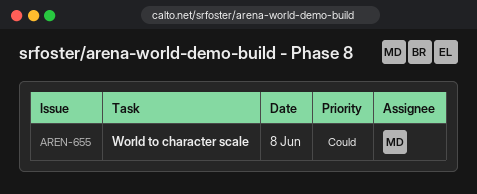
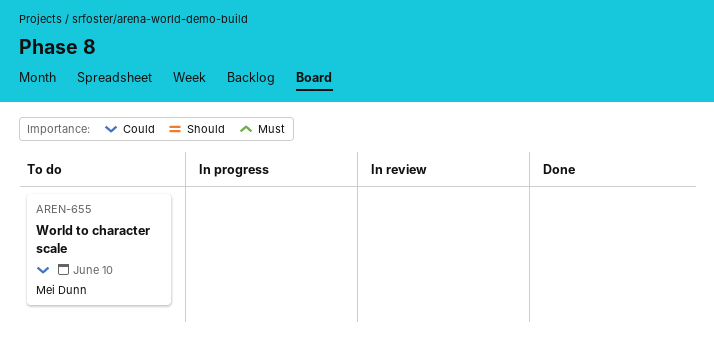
AREN-655, day: Jun 8 -> Jun 10

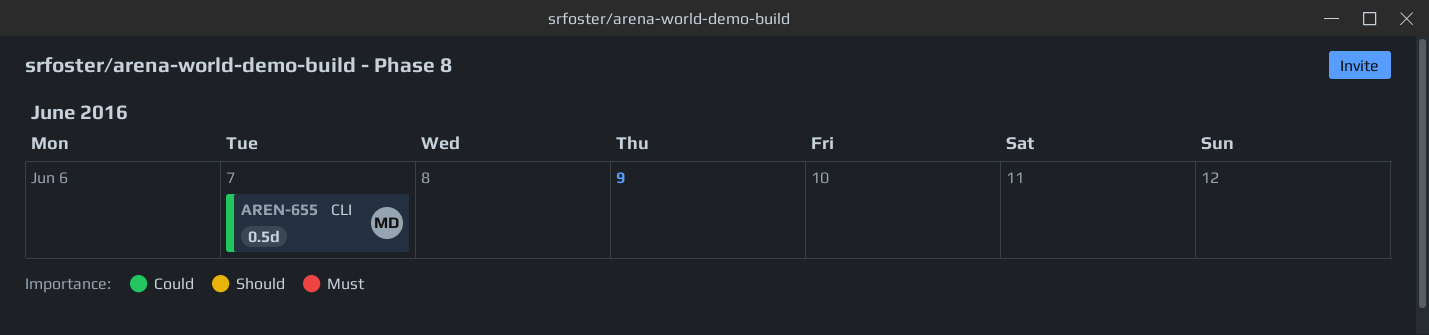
AREN-655, day: Jun 10 -> Jun 7

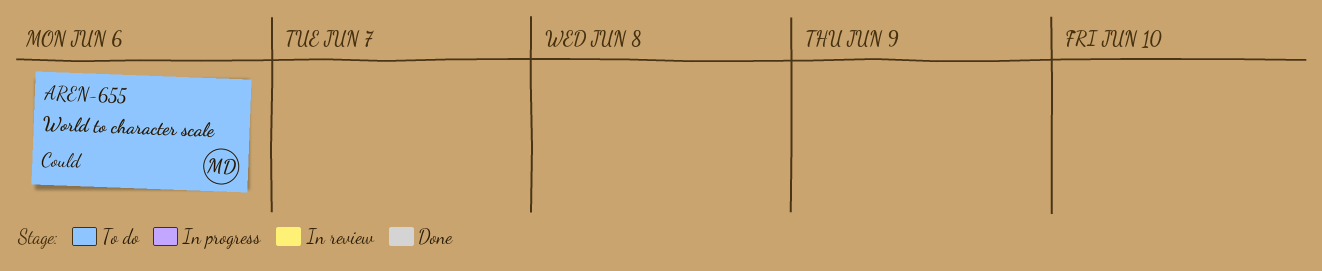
AREN-655, day: Jun 7 -> Jun 6

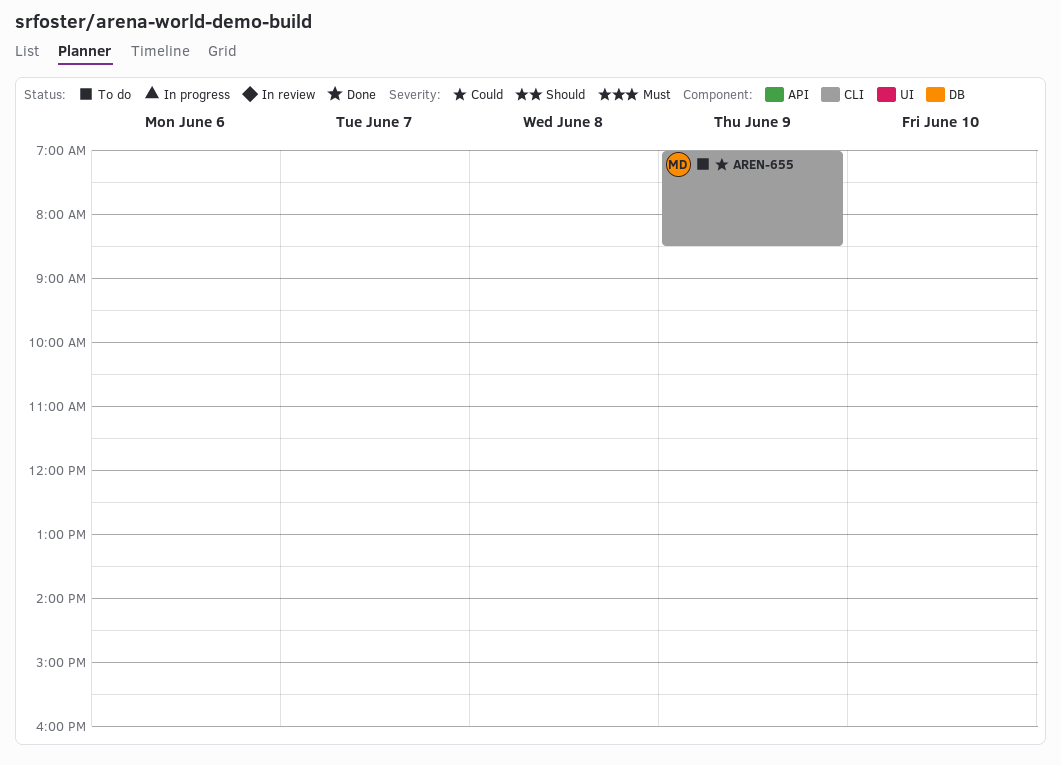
AREN-655, day: Jun 6 -> Jun 9

